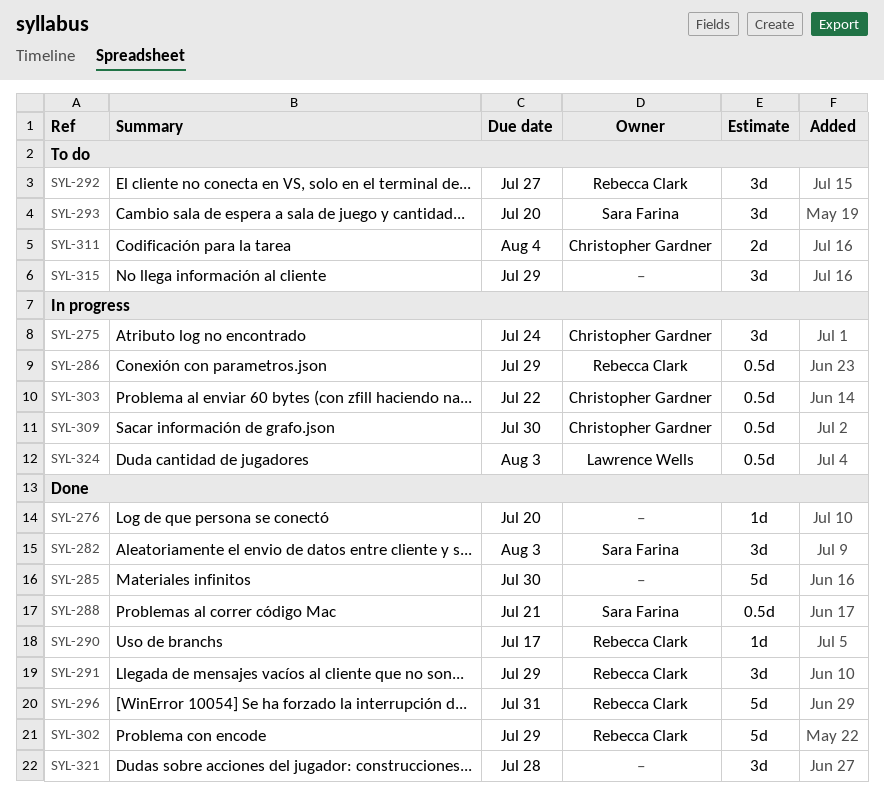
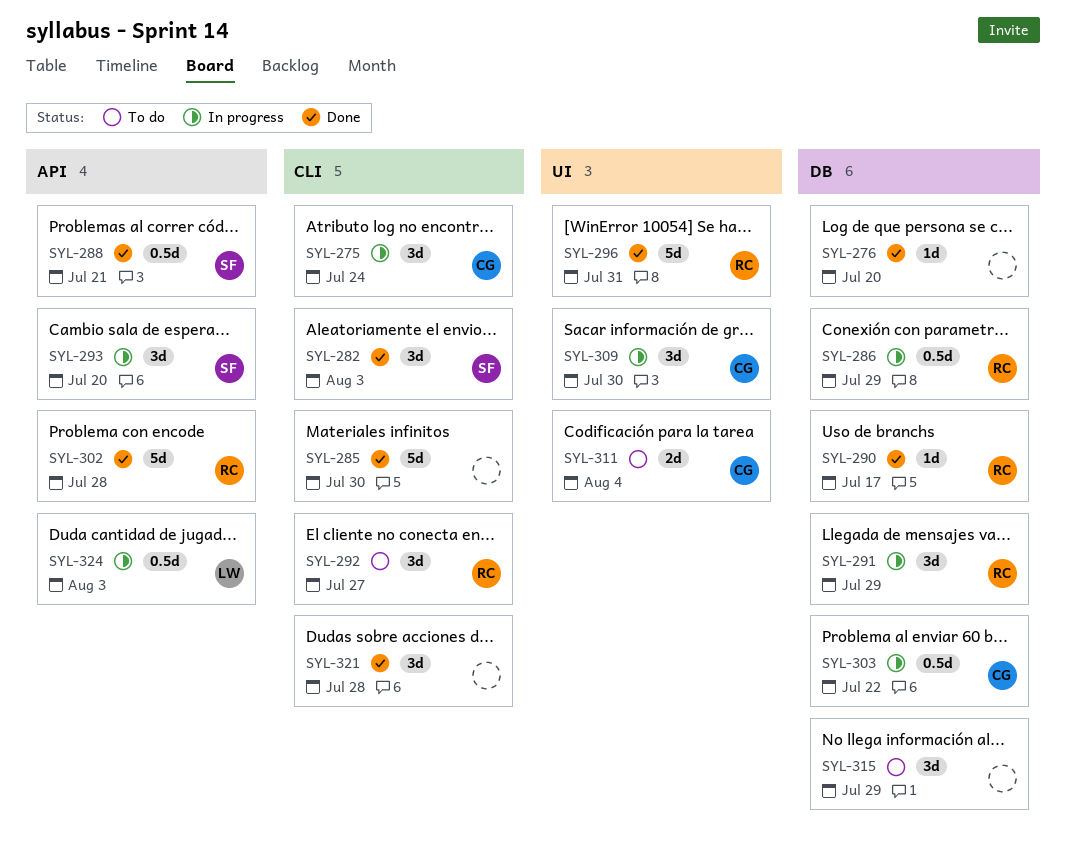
SYL-291, status: Done -> In progress
SYL-293, status: To do -> In progress
SYL-302, due: Jul 29 -> Jul 28
SYL-309, estimate: 0.5d -> 3d

